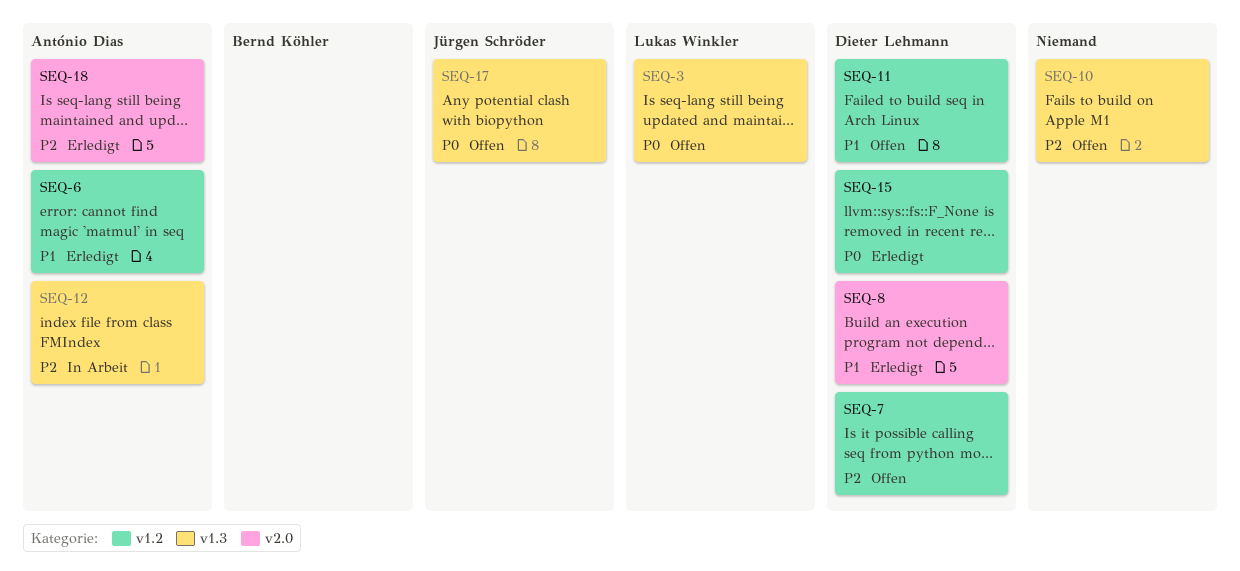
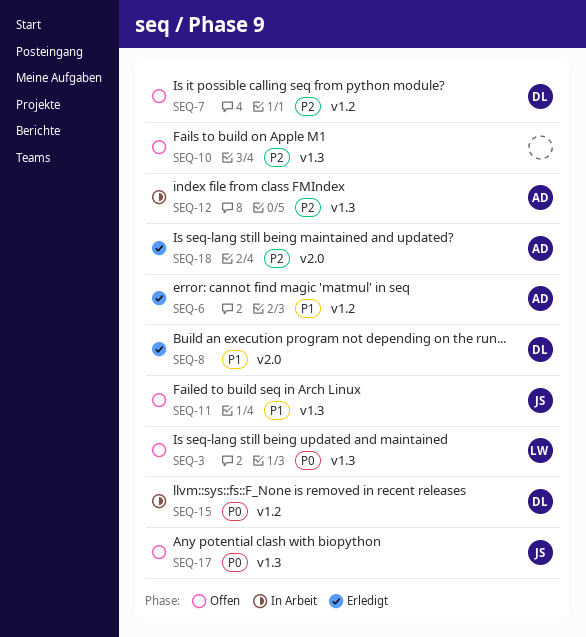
SEQ-11, owner: Dieter Lehmann -> Jürgen Schröder
SEQ-11, label: v1.2 -> v1.3
SEQ-15, status: Erledigt -> In Arbeit

